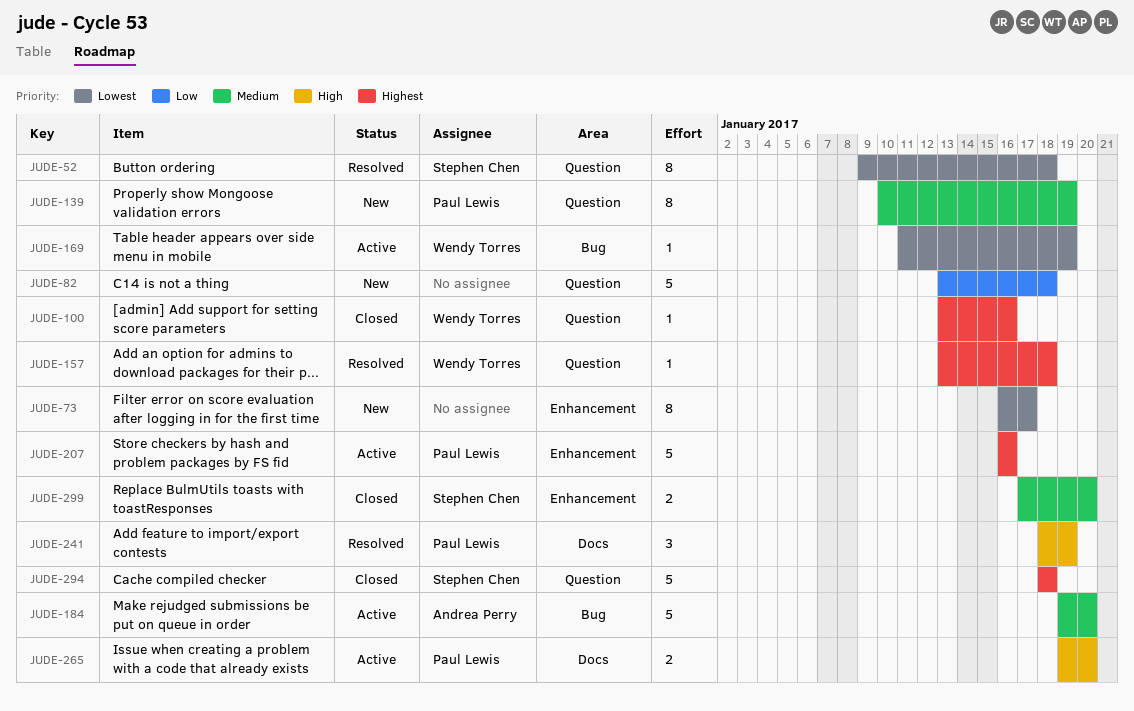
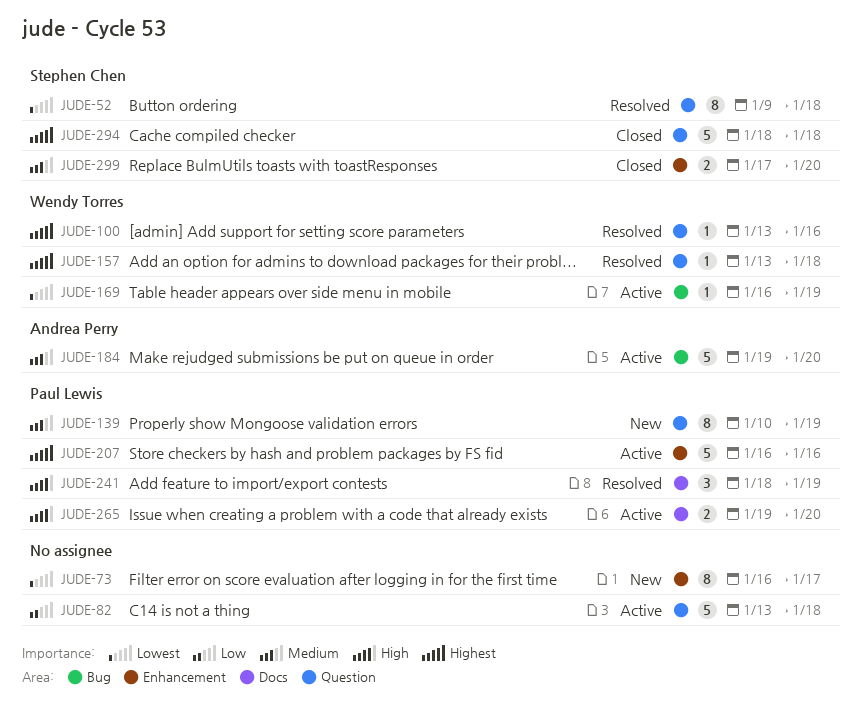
JUDE-82, status: New -> Active
JUDE-100, status: Closed -> Resolved
JUDE-169, start: Jan 11 -> Jan 16

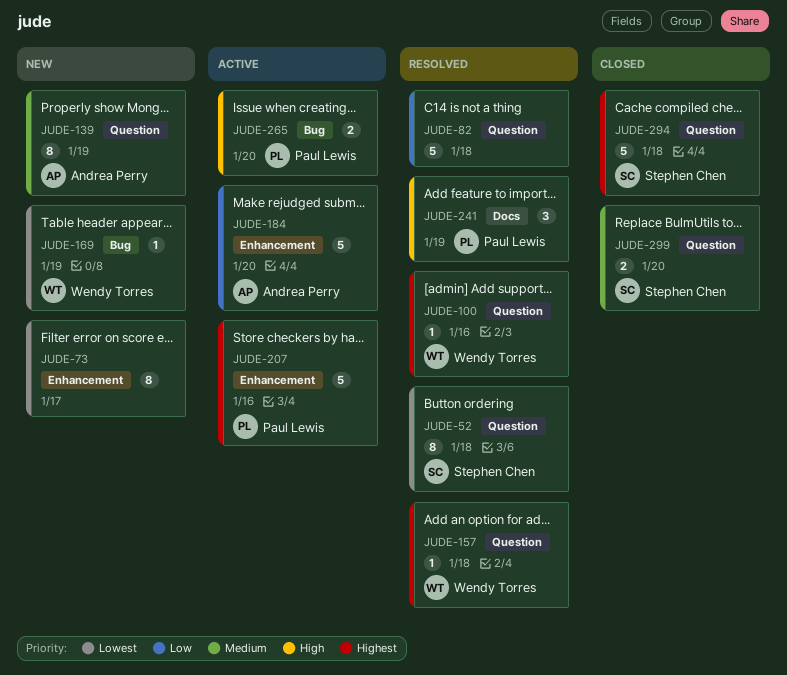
JUDE-82, status: Active -> Resolved
JUDE-139, owner: Paul Lewis -> Andrea Perry
JUDE-169, status: Active -> New
JUDE-184, priority: Medium -> Low
JUDE-184, label: Bug -> Enhancement
JUDE-265, label: Docs -> Bug
JUDE-299, label: Enhancement -> Question

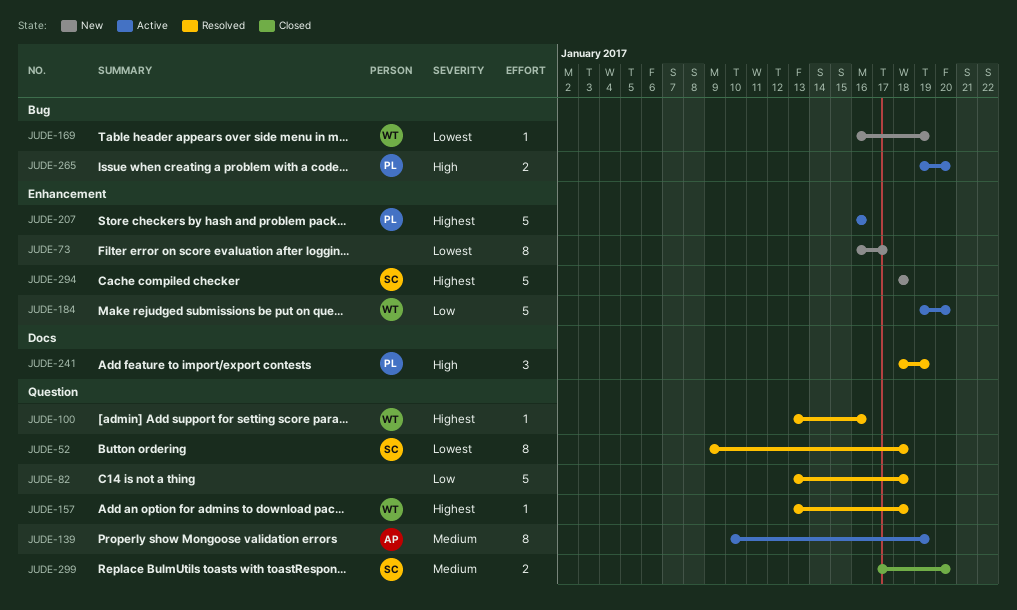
JUDE-139, status: New -> Active
JUDE-184, owner: Andrea Perry -> Wendy Torres
JUDE-294, status: Closed -> New
JUDE-294, label: Question -> Enhancement

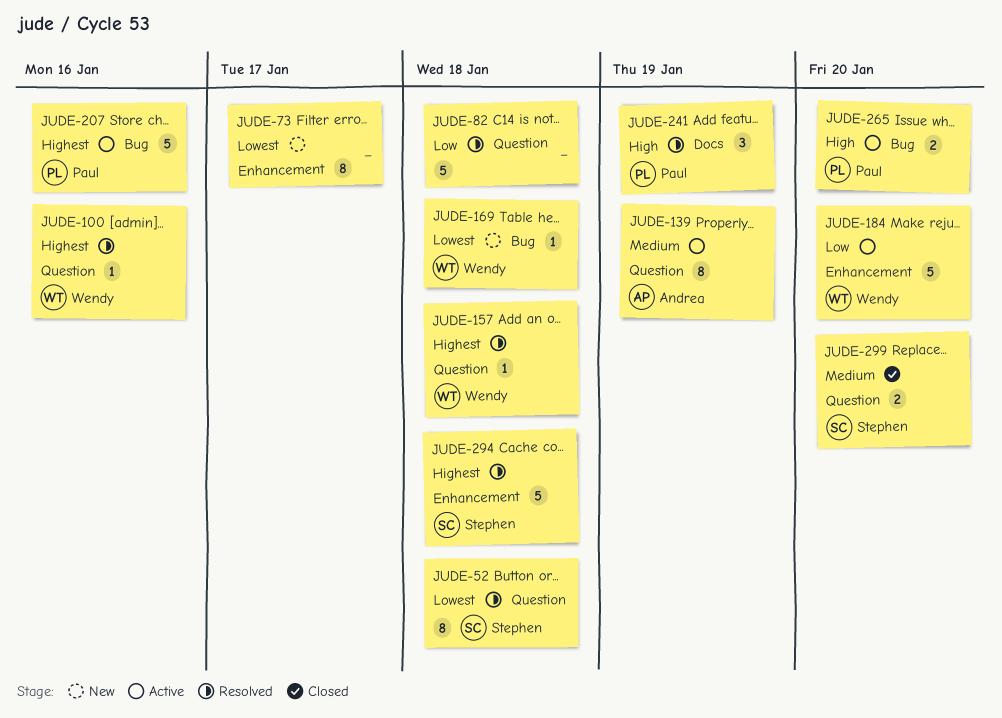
JUDE-169, due: Jan 19 -> Jan 18
JUDE-207, label: Enhancement -> Bug
JUDE-294, status: New -> Resolved

